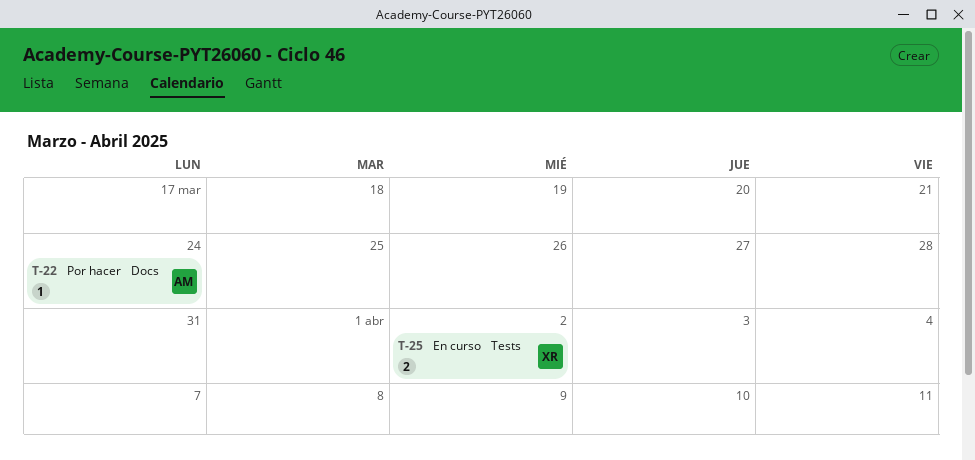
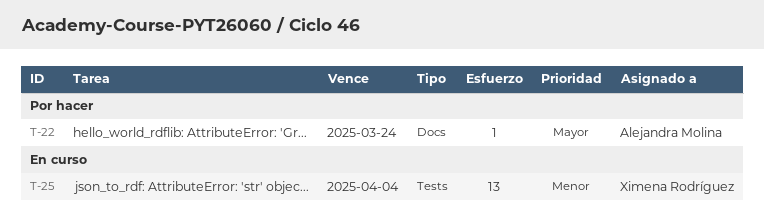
T-25, estimate: 2 -> 13
T-25, due: Apr 2 -> Apr 4

